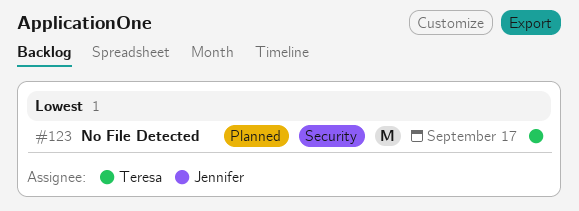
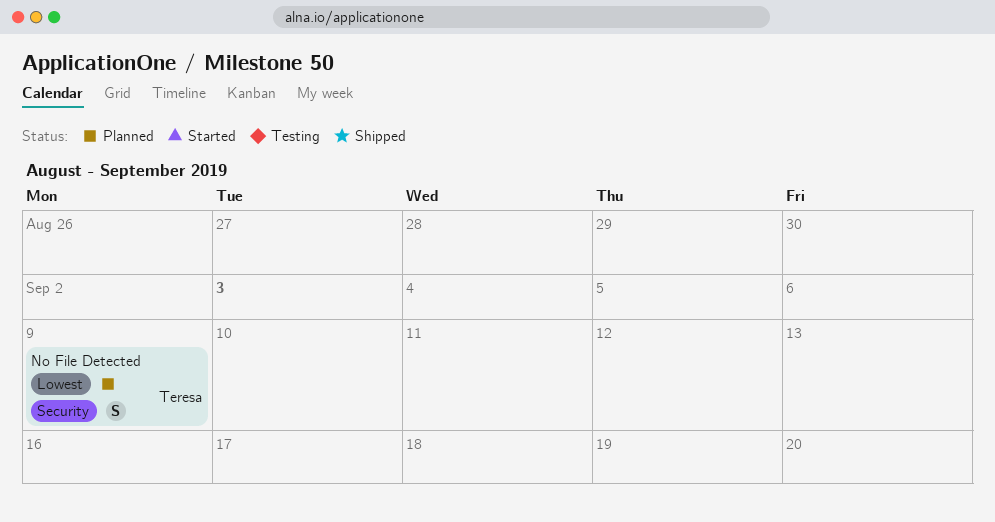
No File Detected, estimate: M -> S
No File Detected, due: Sep 17 -> Sep 9

